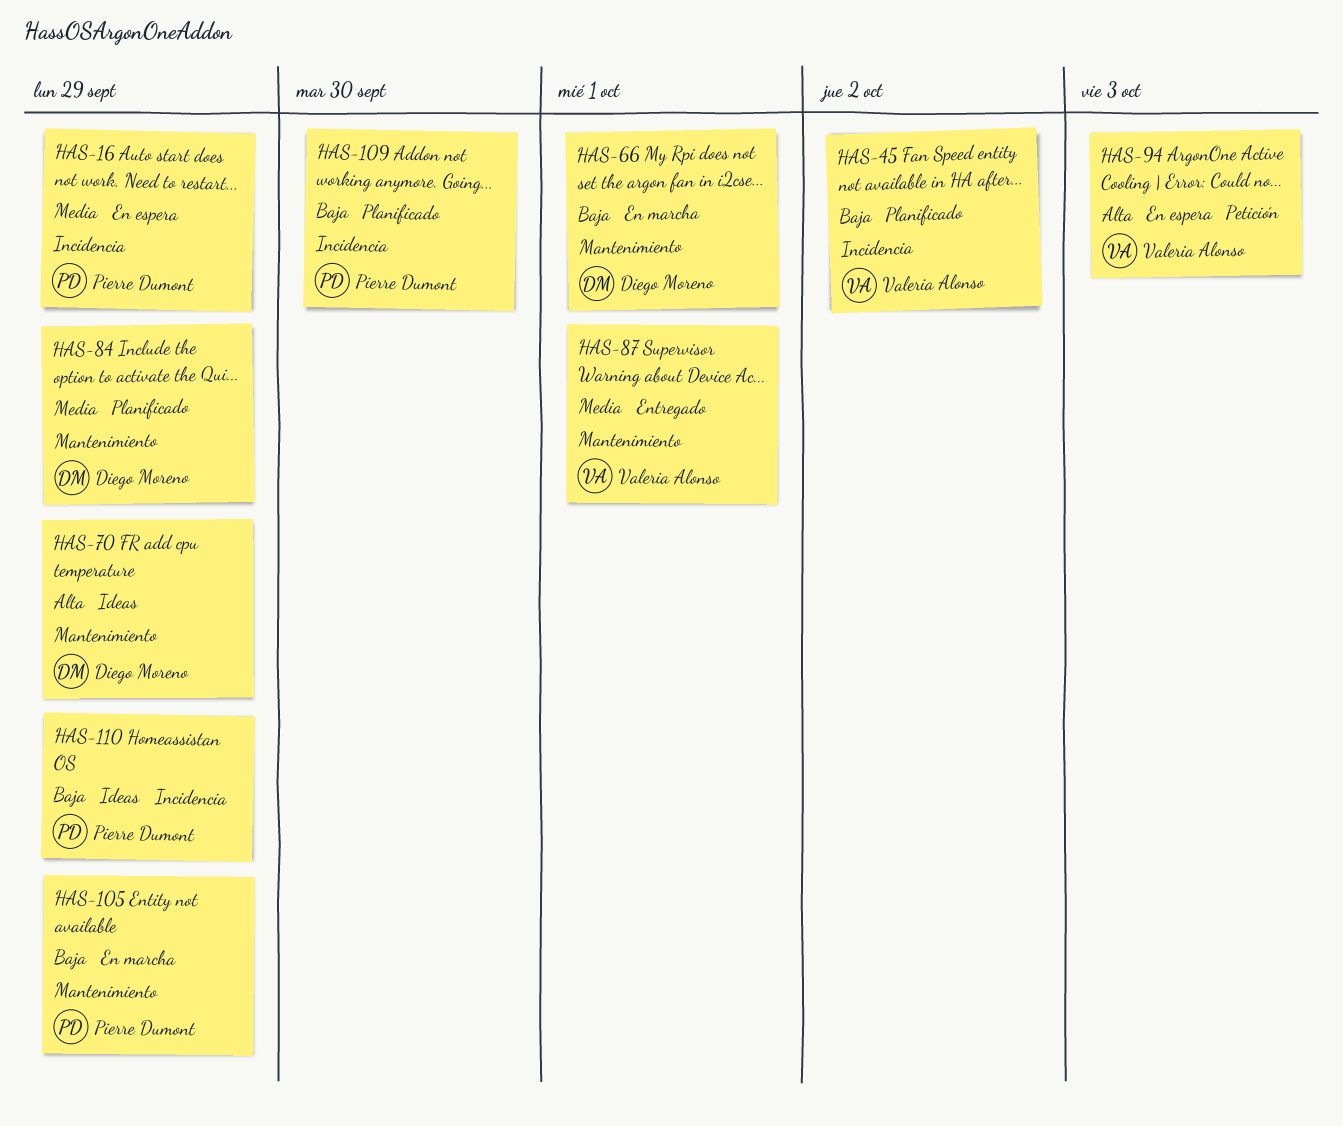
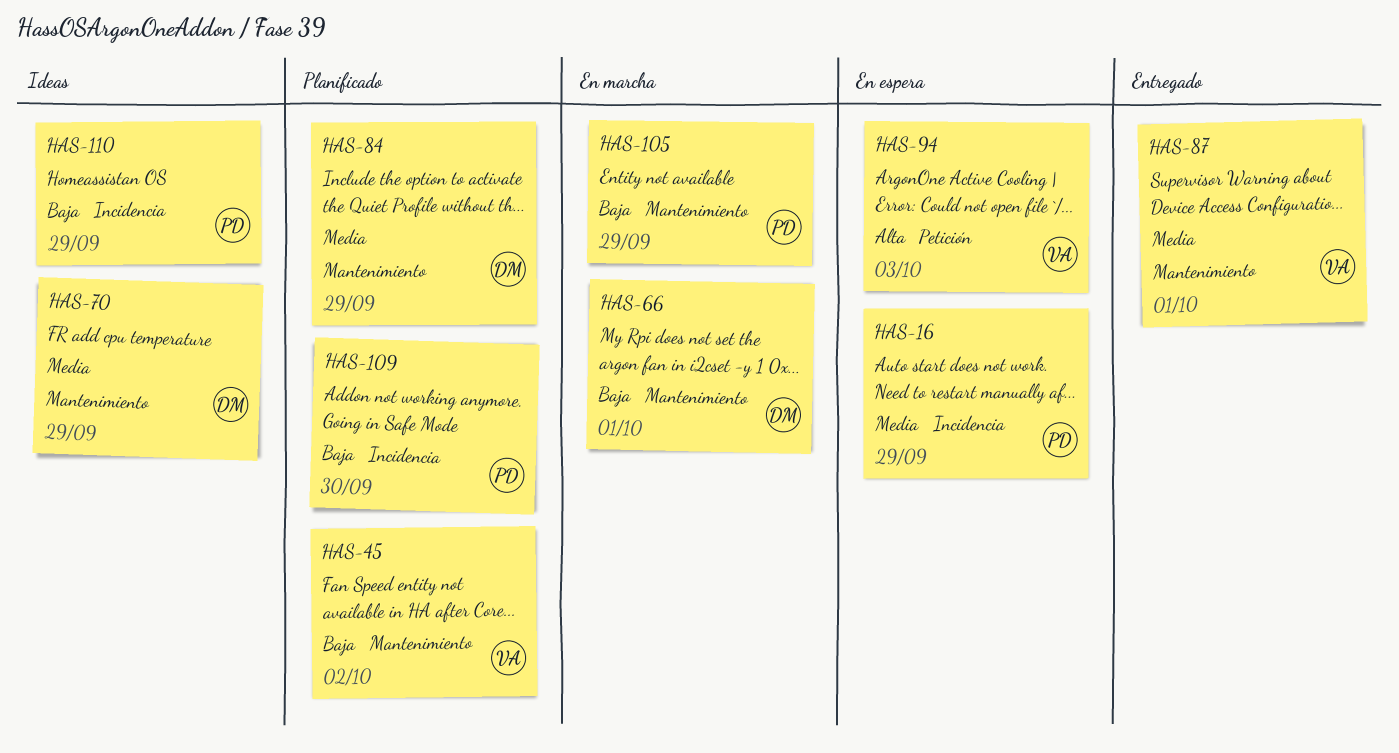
HAS-45, label: Incidencia -> Mantenimiento
HAS-70, priority: Alta -> Media

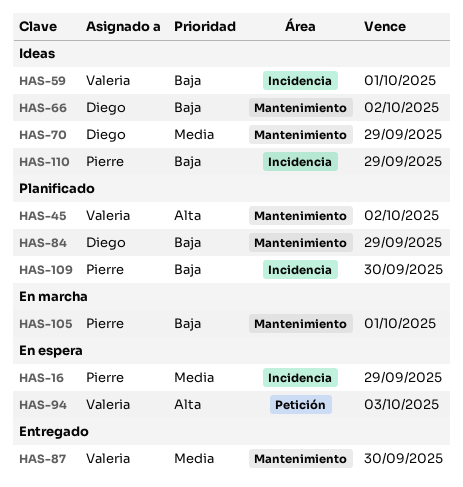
HAS-45, priority: Baja -> Alta
HAS-59: none -> present
HAS-66, status: En marcha -> Ideas
HAS-66, due: Oct 1 -> Oct 2
HAS-84, priority: Media -> Baja
HAS-87, due: Oct 1 -> Sep 30
HAS-105, due: Sep 29 -> Oct 1

